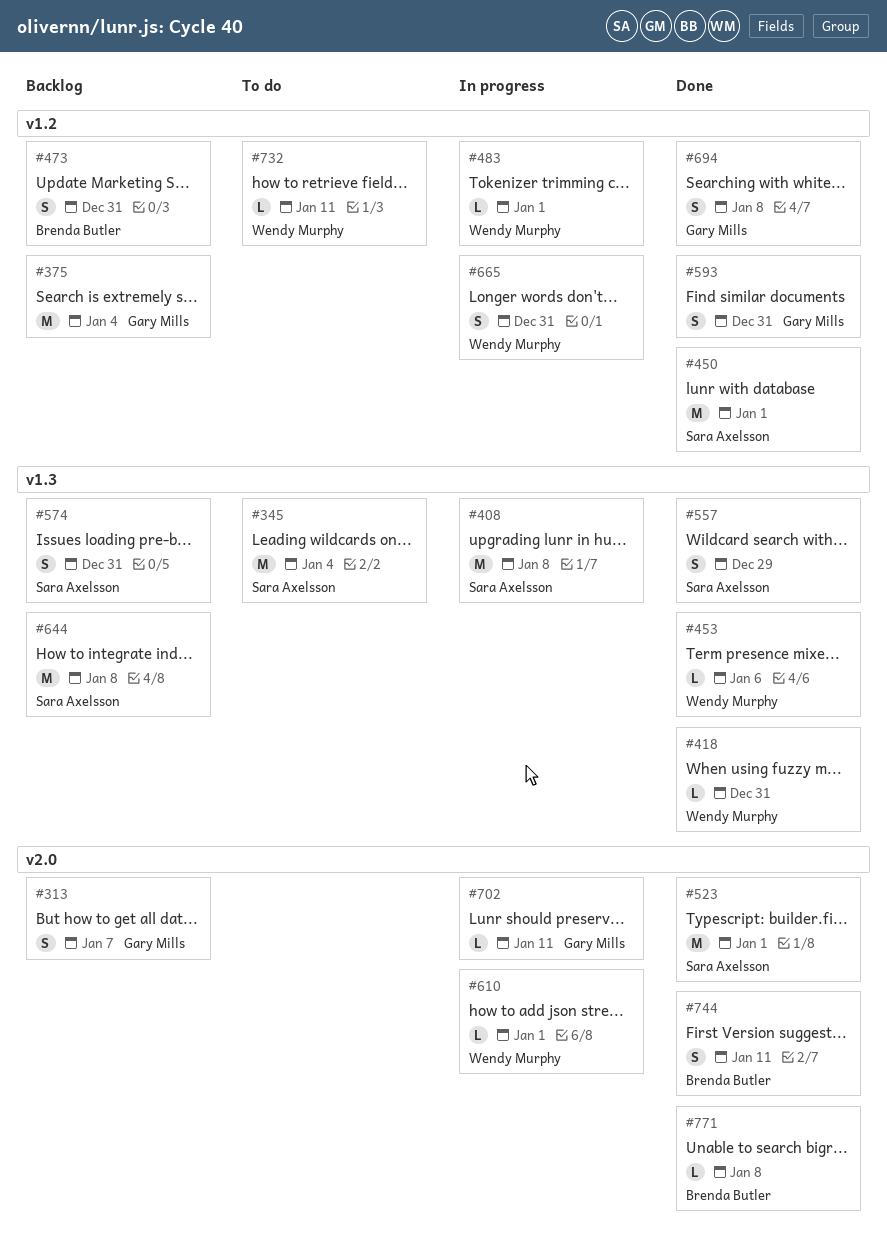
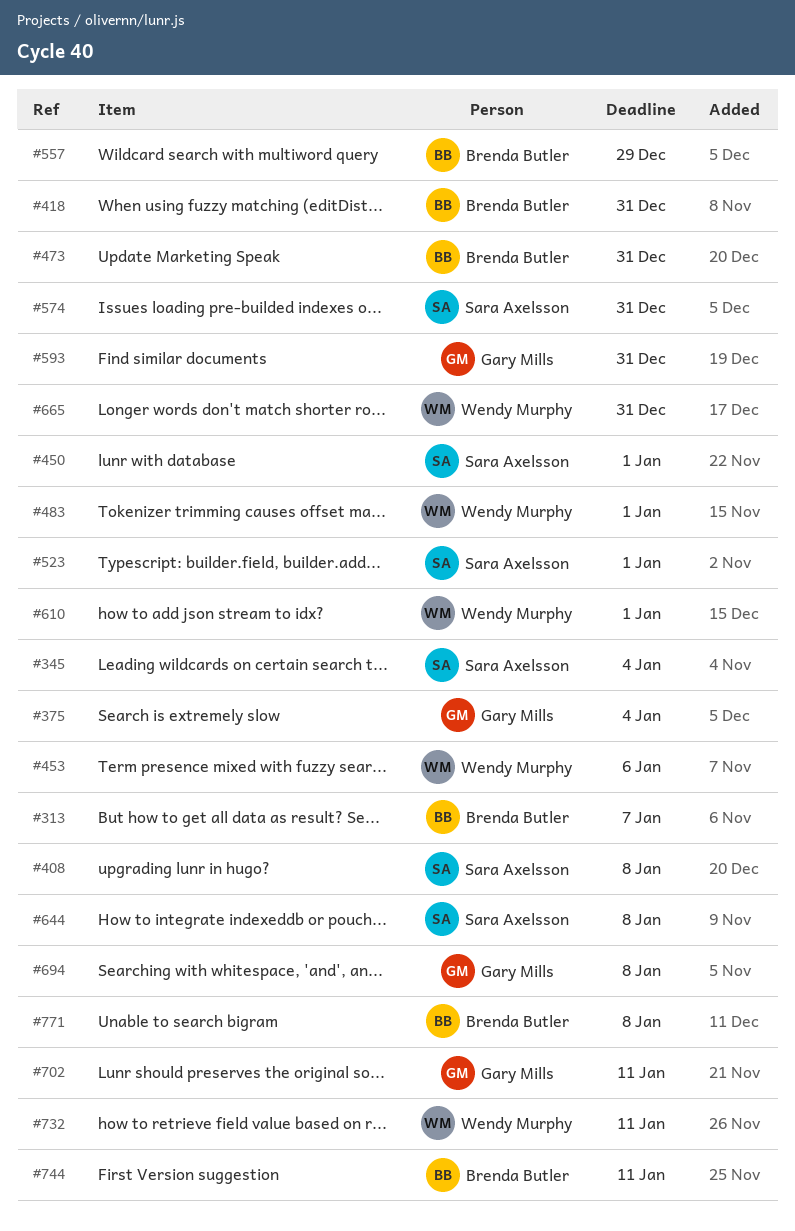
#313, owner: Gary Mills -> Brenda Butler
#418, owner: Wendy Murphy -> Brenda Butler
#557, owner: Sara Axelsson -> Brenda Butler

